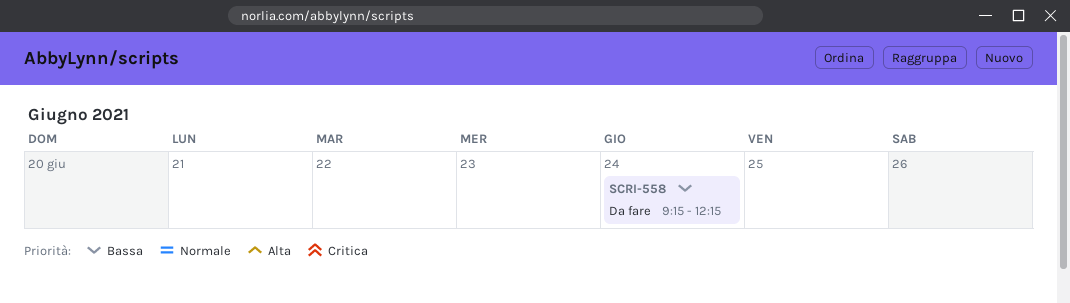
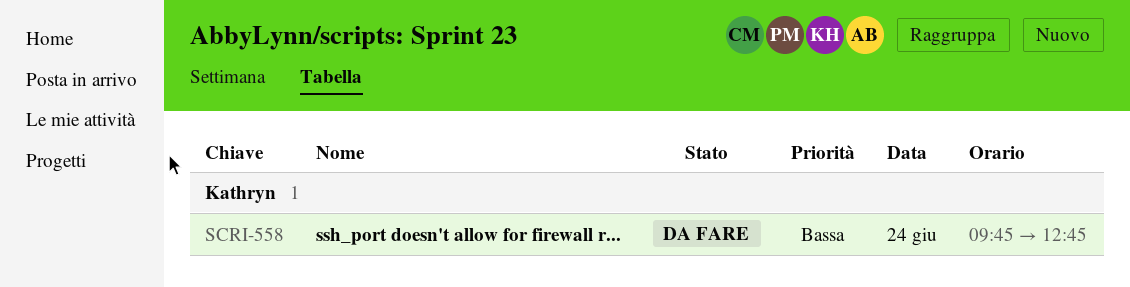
SCRI-558, begins: 09:15 -> 09:45
SCRI-558, ends: 12:15 -> 12:45

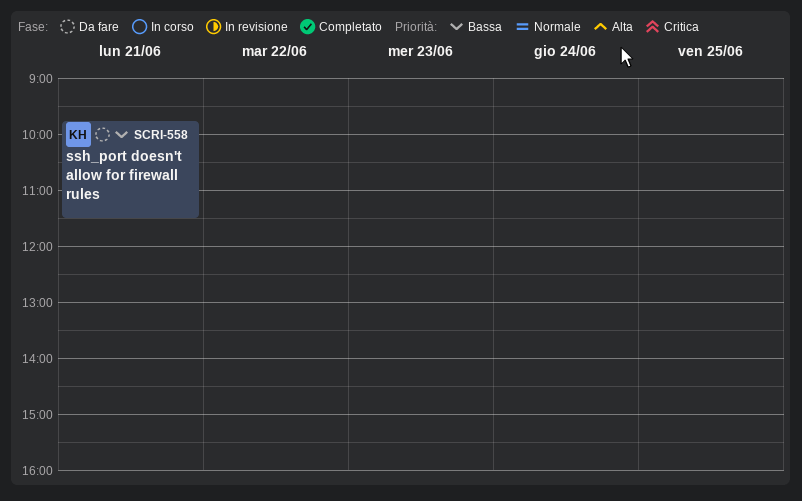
SCRI-558, day: Jun 24 -> Jun 21
SCRI-558, ends: 12:45 -> 11:30

